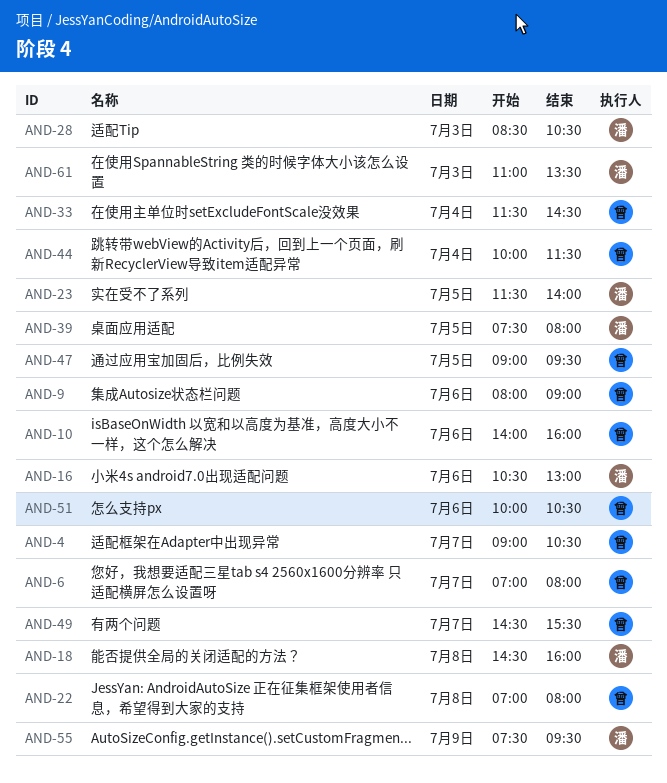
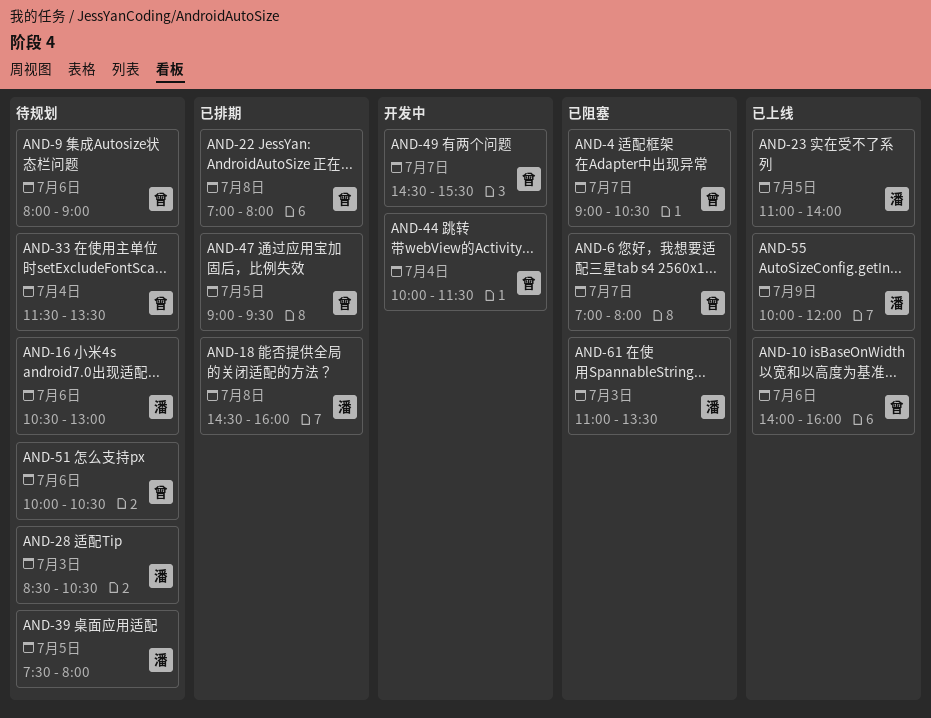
AND-23, begins: 11:30 -> 11:00
AND-33, ends: 14:30 -> 13:30
AND-55, begins: 07:30 -> 10:00
AND-55, ends: 09:30 -> 12:00

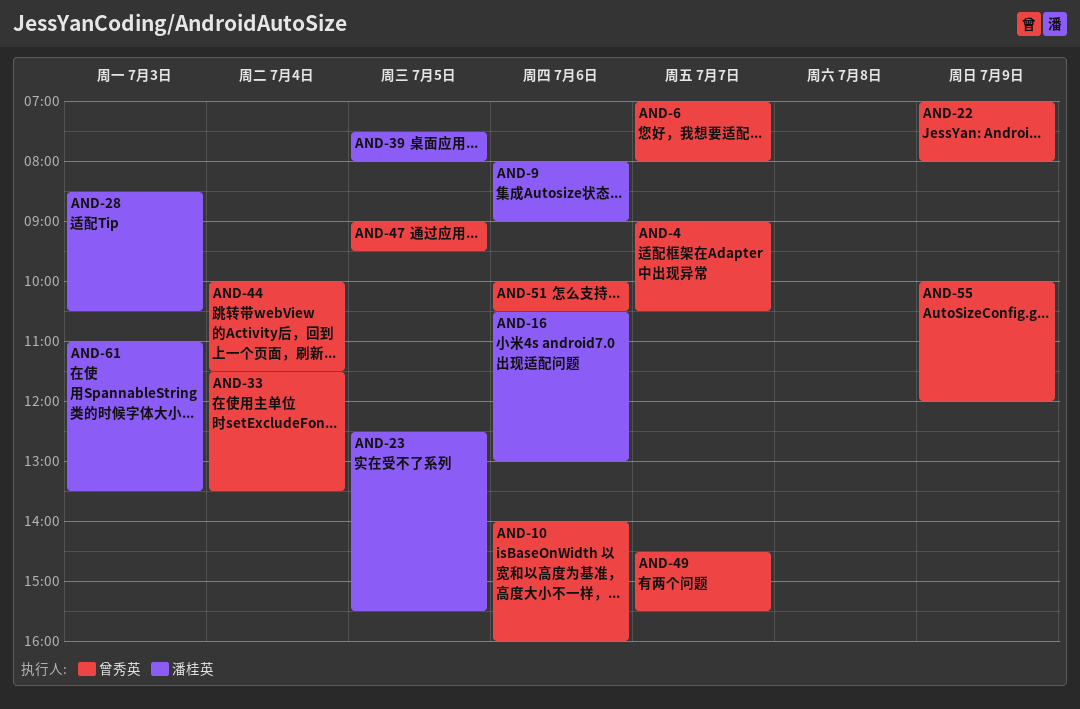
AND-9, owner: 曾秀英 -> 潘桂英
AND-18: present -> none
AND-22, day: Jul 8 -> Jul 9
AND-23, begins: 11:00 -> 12:30
AND-23, ends: 14:00 -> 15:30
AND-55, owner: 潘桂英 -> 曾秀英

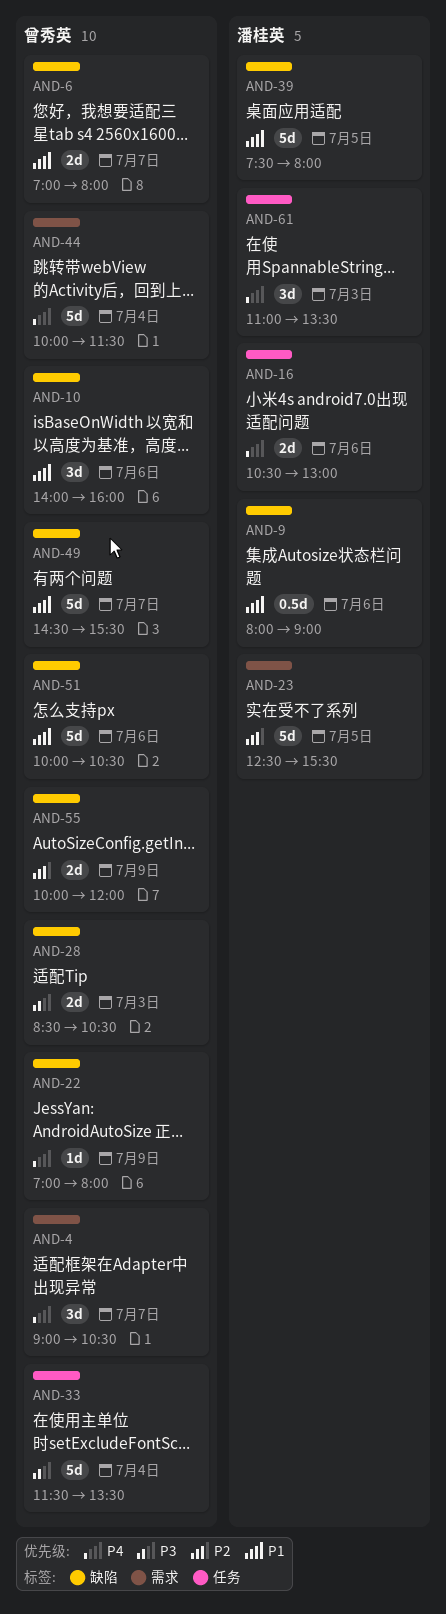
AND-28, owner: 潘桂英 -> 曾秀英
AND-47: present -> none

